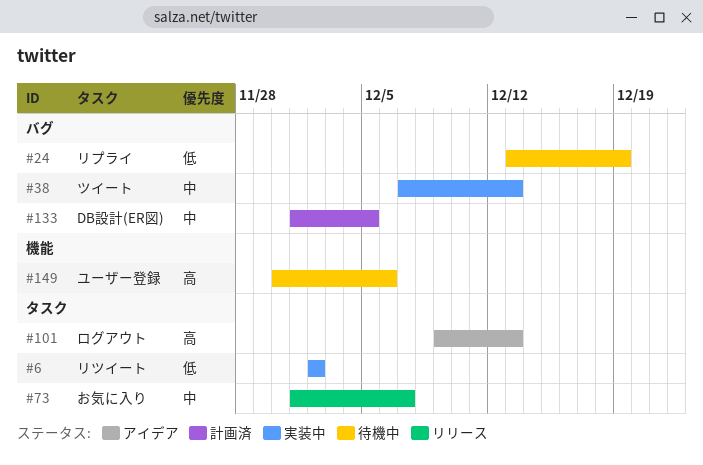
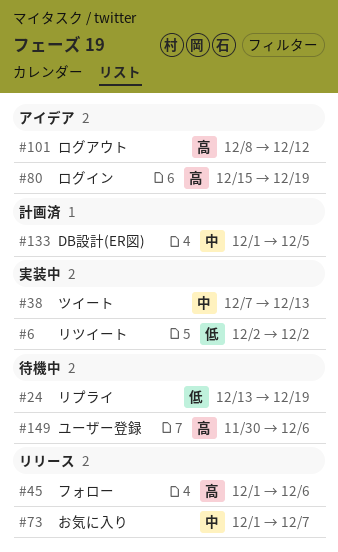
#45: none -> present
#80: none -> present
#101, start: Dec 9 -> Dec 8
#101, due: Dec 13 -> Dec 12

